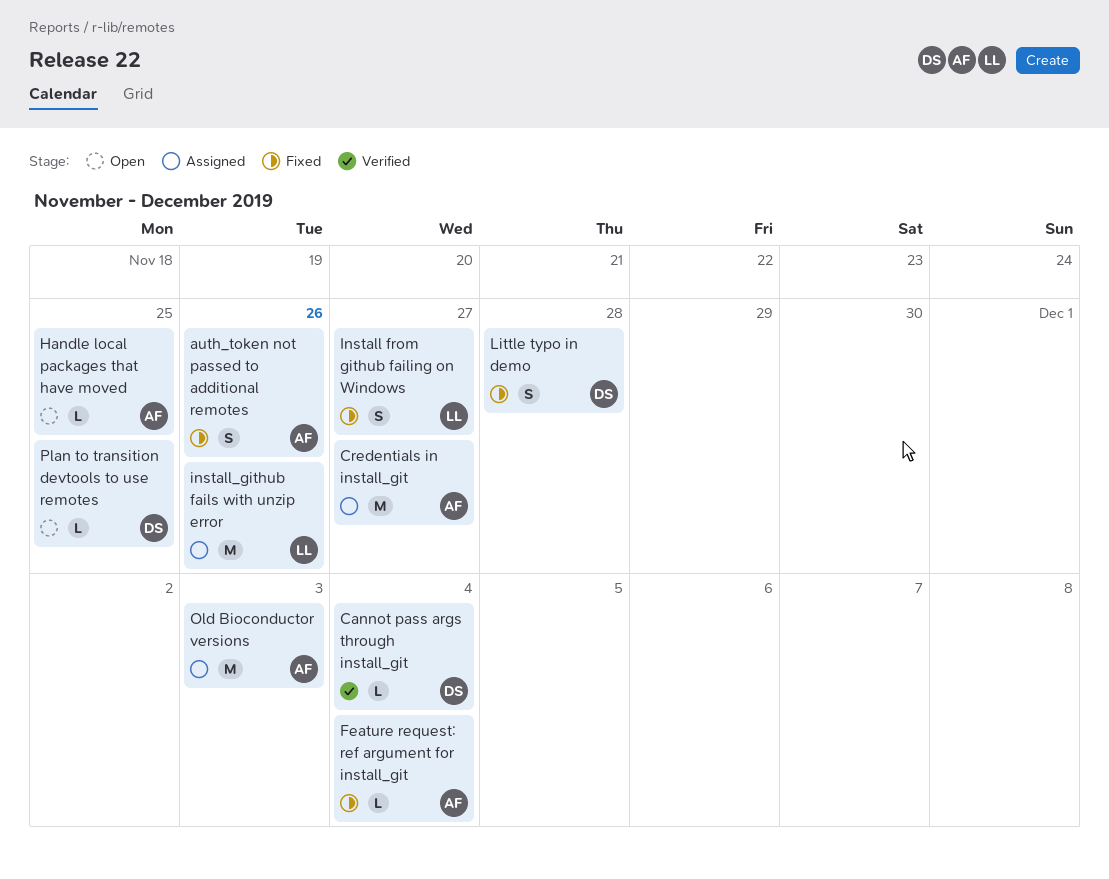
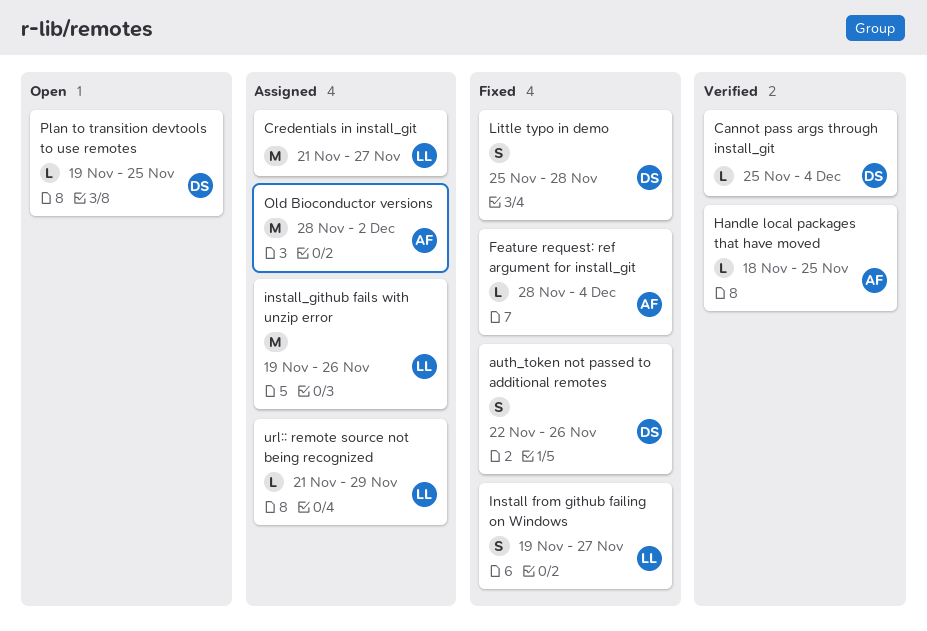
auth_token not passed to additional remotes, owner: AF -> DS
Credentials in install_git, owner: AF -> LL
Handle local packages that have moved, status: Open -> Verified
Old Bioconductor versions, due: Dec 3 -> Dec 2
url:: remote source not being recognized: none -> present

